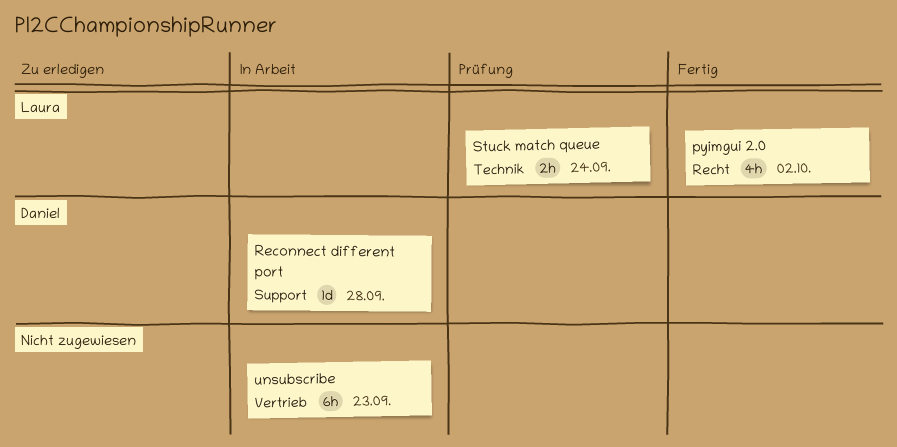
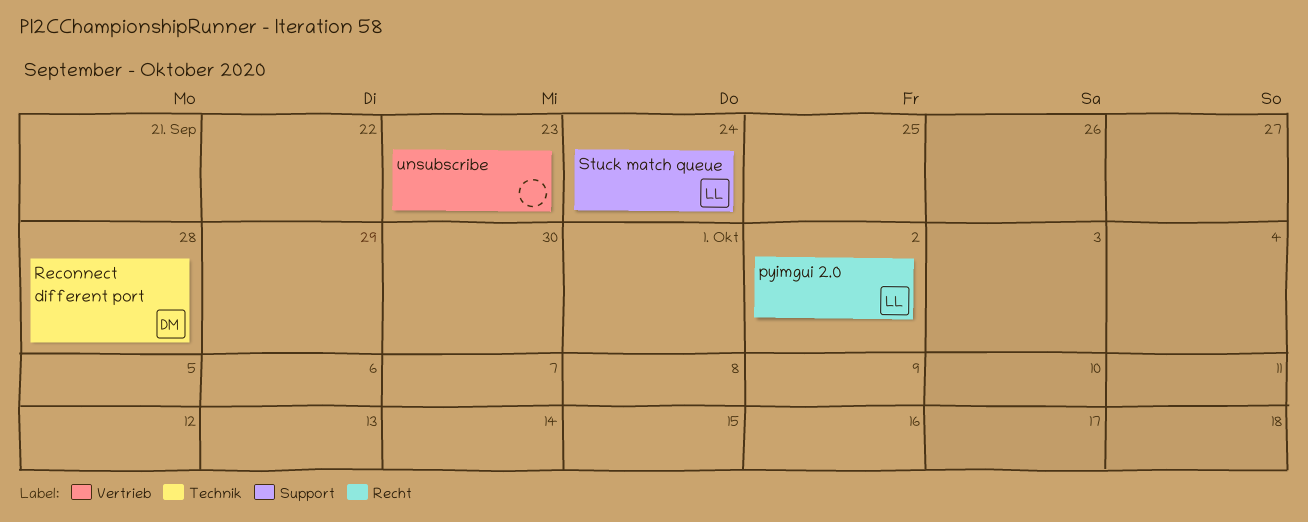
Reconnect different port, label: Support -> Technik
Stuck match queue, label: Technik -> Support

